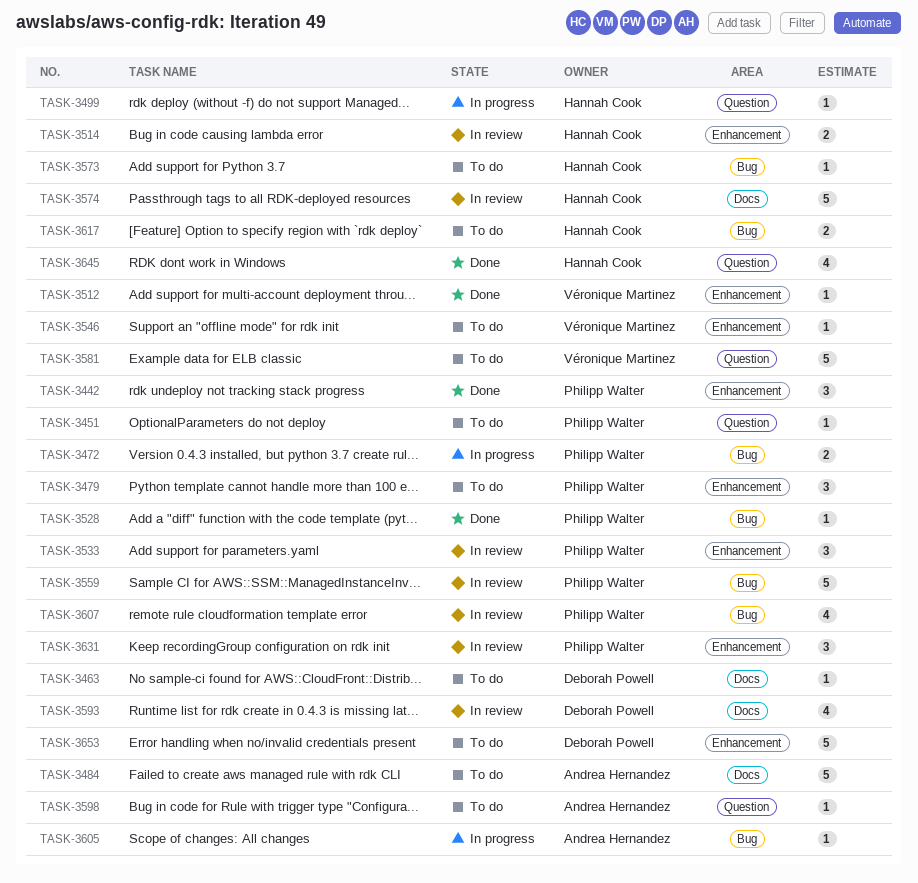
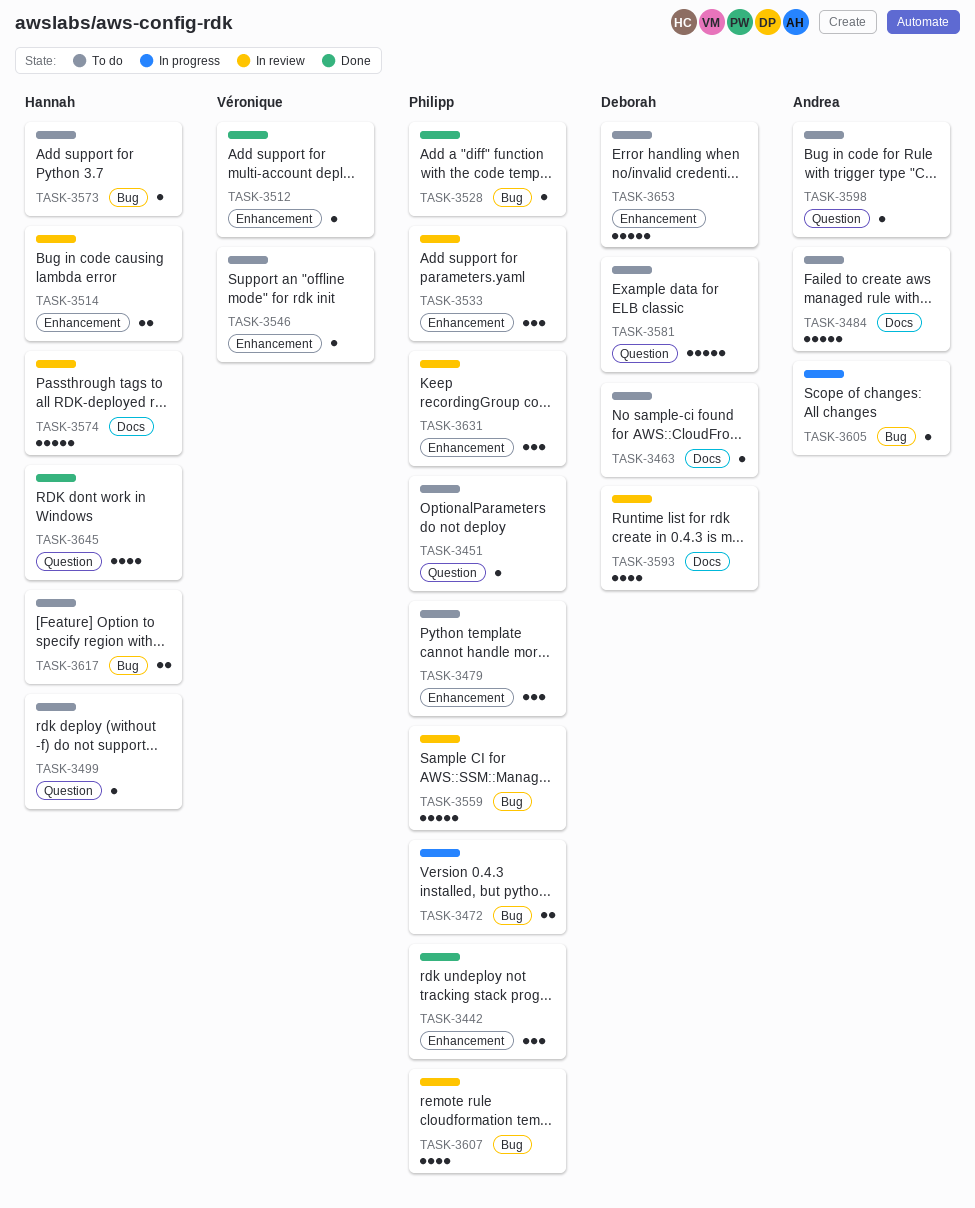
TASK-3499, status: In progress -> To do
TASK-3581, owner: Véronique Martinez -> Deborah Powell

